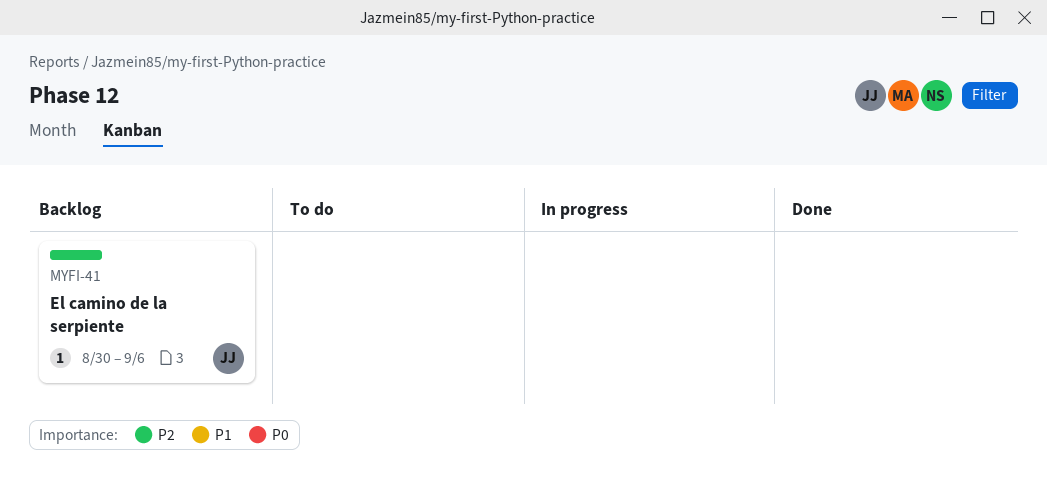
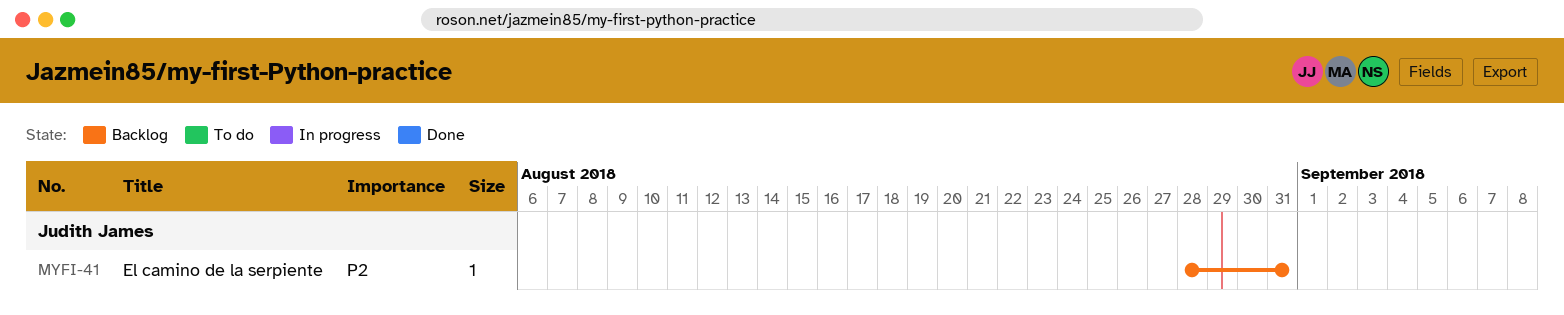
MYFI-41, start: Aug 30 -> Aug 28
MYFI-41, due: Sep 6 -> Aug 31

